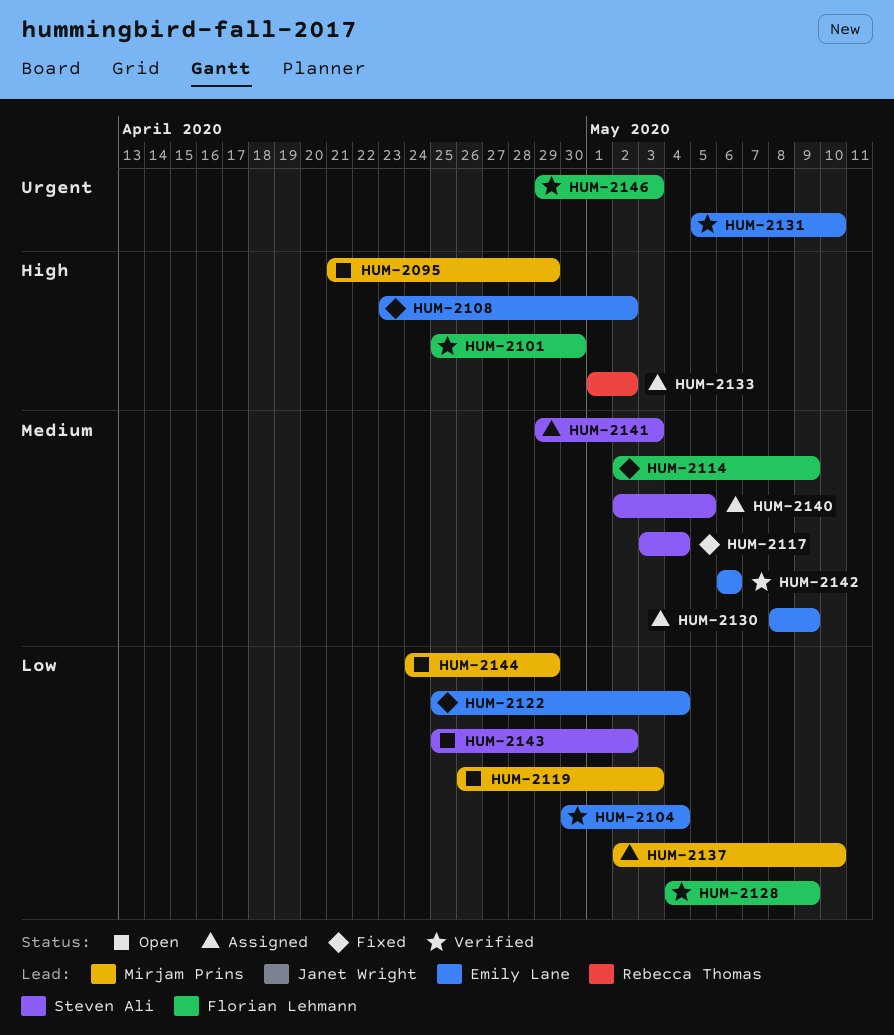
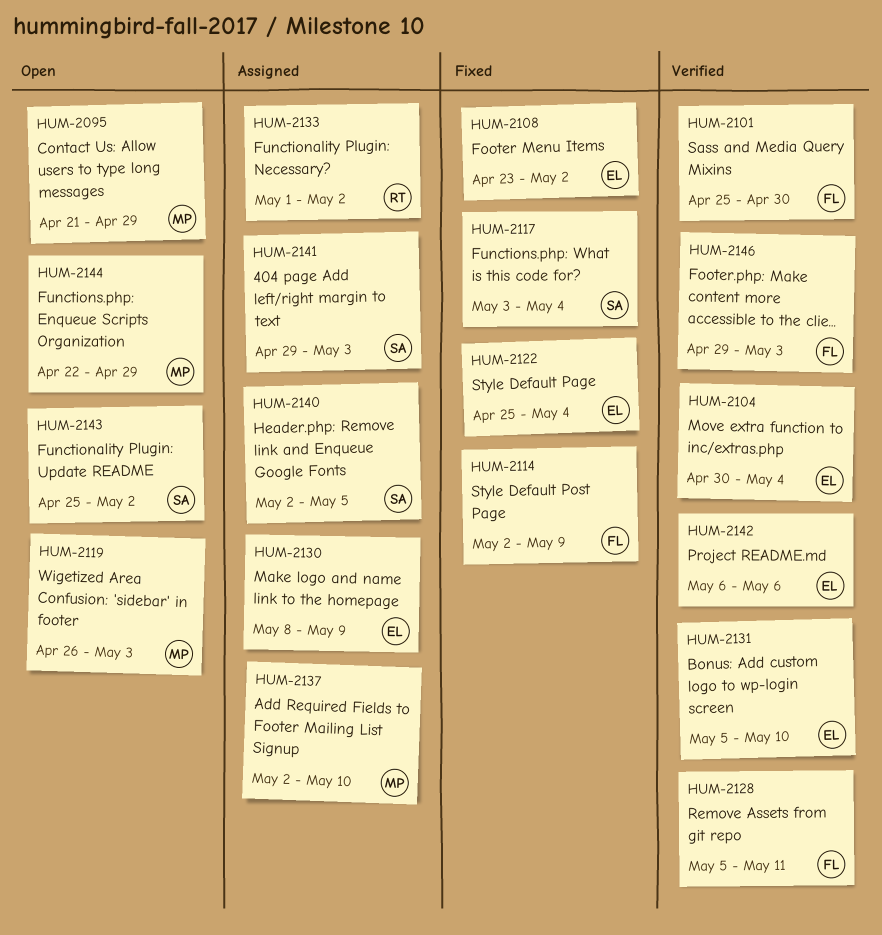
HUM-2128, start: May 4 -> May 5
HUM-2128, due: May 9 -> May 11
HUM-2144, start: Apr 24 -> Apr 22

